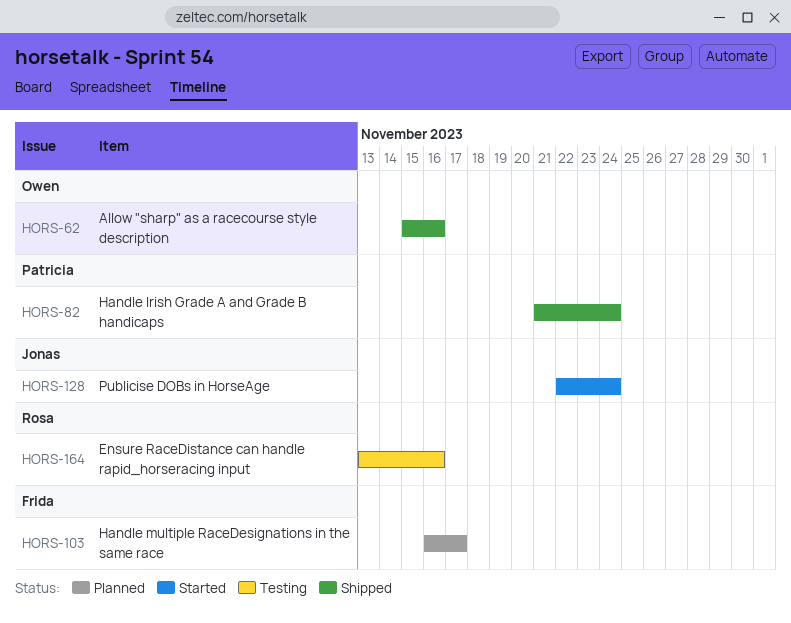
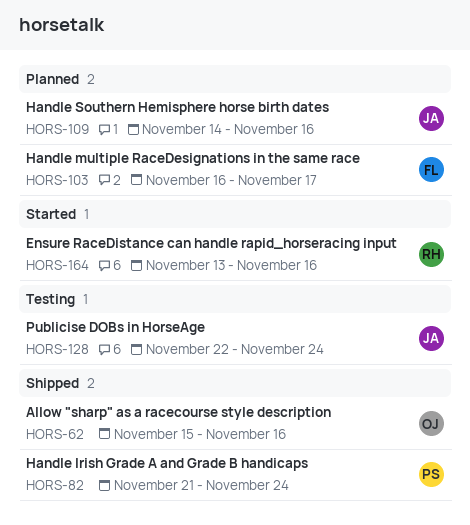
HORS-109: none -> present
HORS-128, status: Started -> Testing
HORS-164, status: Testing -> Started

